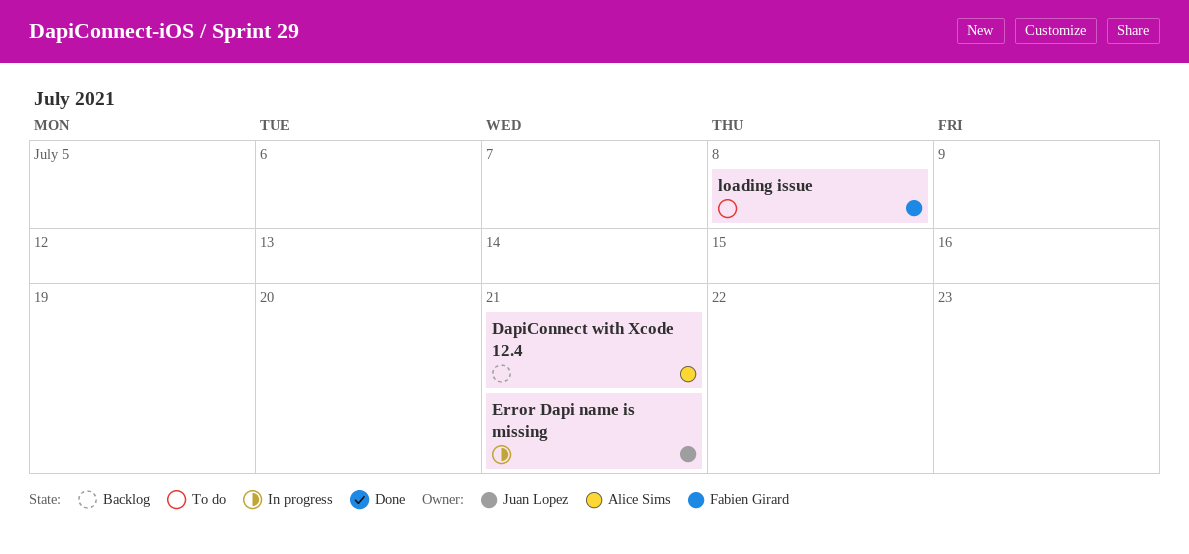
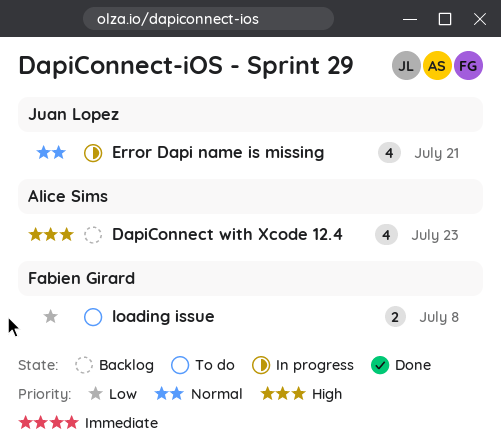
DapiConnect with Xcode 12.4, due: Jul 21 -> Jul 23

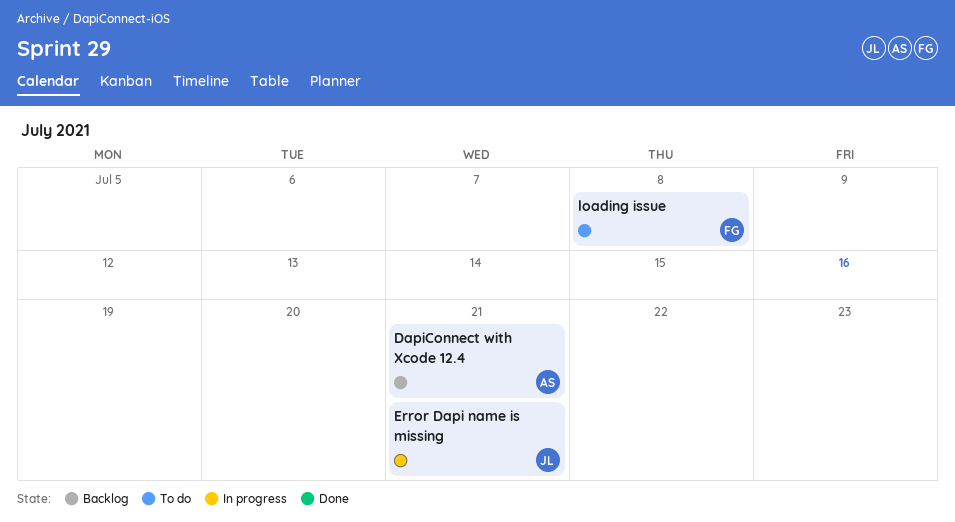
DapiConnect with Xcode 12.4, due: Jul 23 -> Jul 21

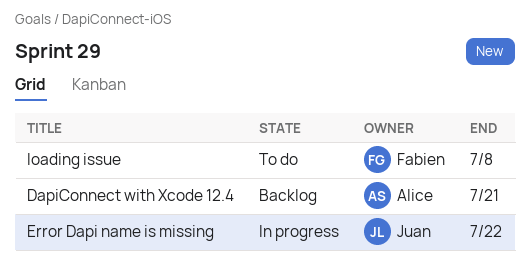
Error Dapi name is missing, due: Jul 21 -> Jul 22

